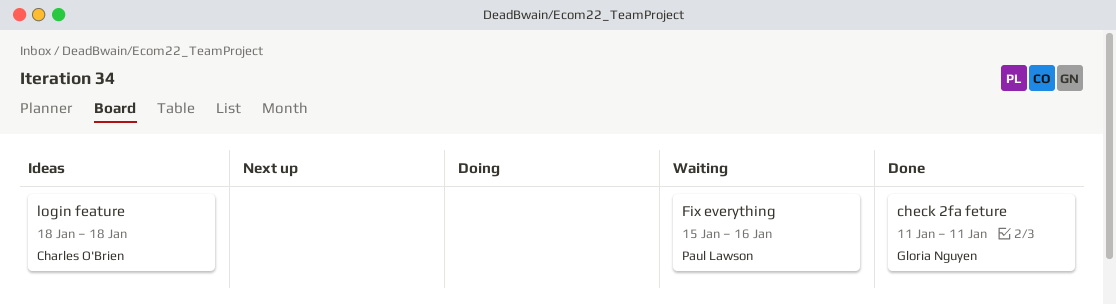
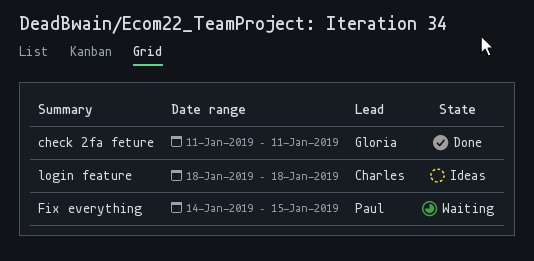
Fix everything, start: Jan 15 -> Jan 14
Fix everything, due: Jan 16 -> Jan 15

